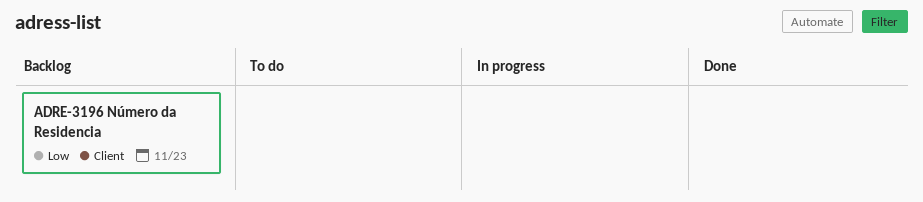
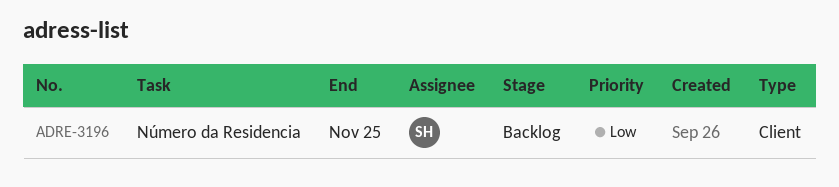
ADRE-3196, due: Nov 23 -> Nov 25

